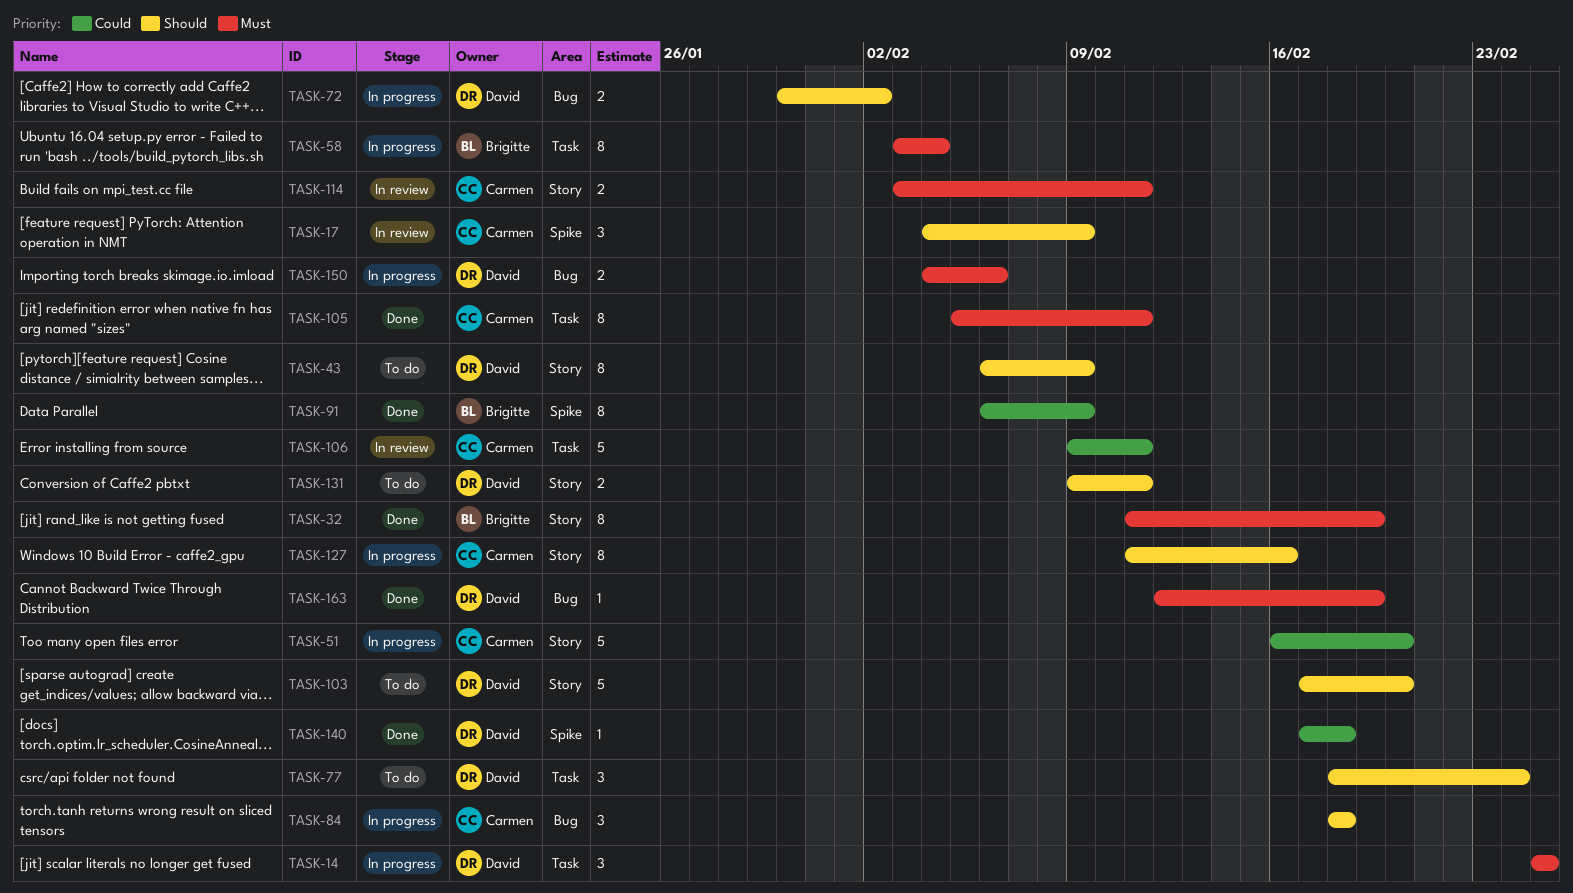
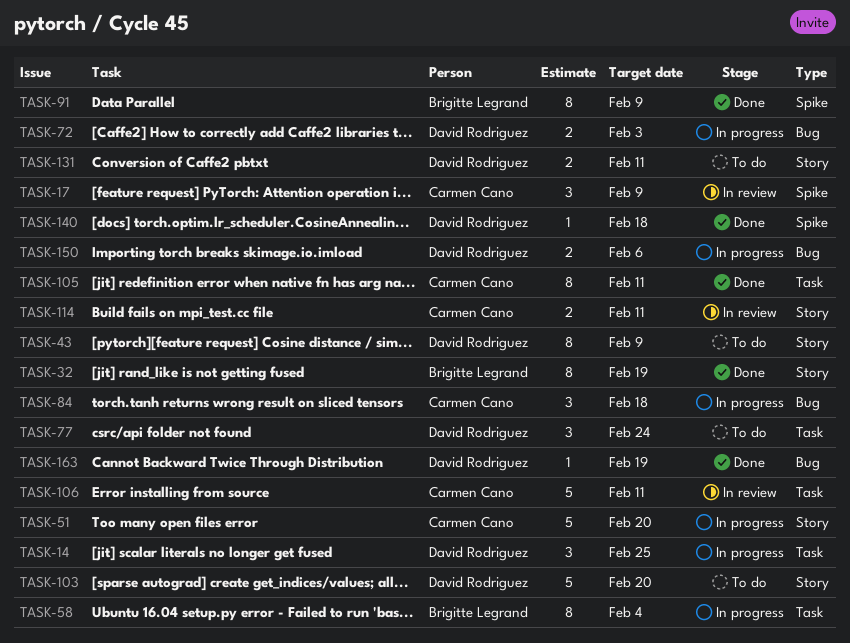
TASK-72, due: Feb 2 -> Feb 3
TASK-127: present -> none

